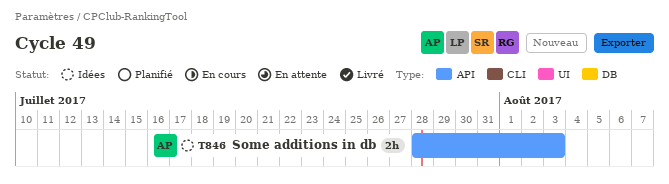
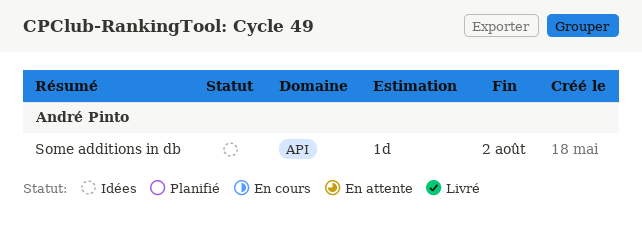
Some additions in db, estimate: 2h -> 1d
Some additions in db, due: Aug 3 -> Aug 2

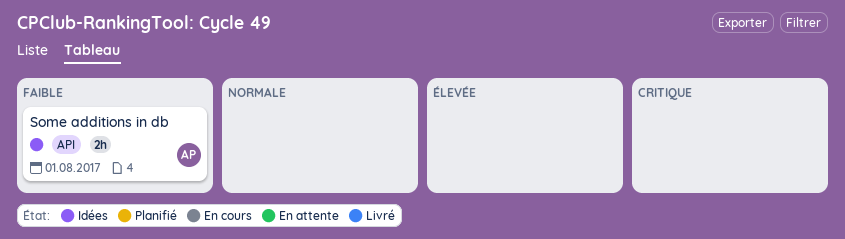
Some additions in db, estimate: 1d -> 2h
Some additions in db, due: Aug 2 -> Aug 1

